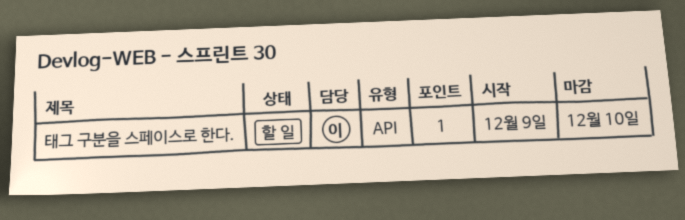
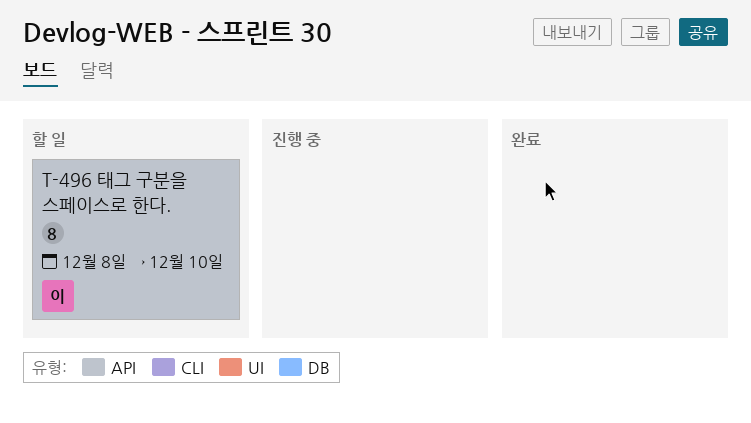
태그 구분을 스페이스로 한다., estimate: 1 -> 8
태그 구분을 스페이스로 한다., start: Dec 9 -> Dec 8

